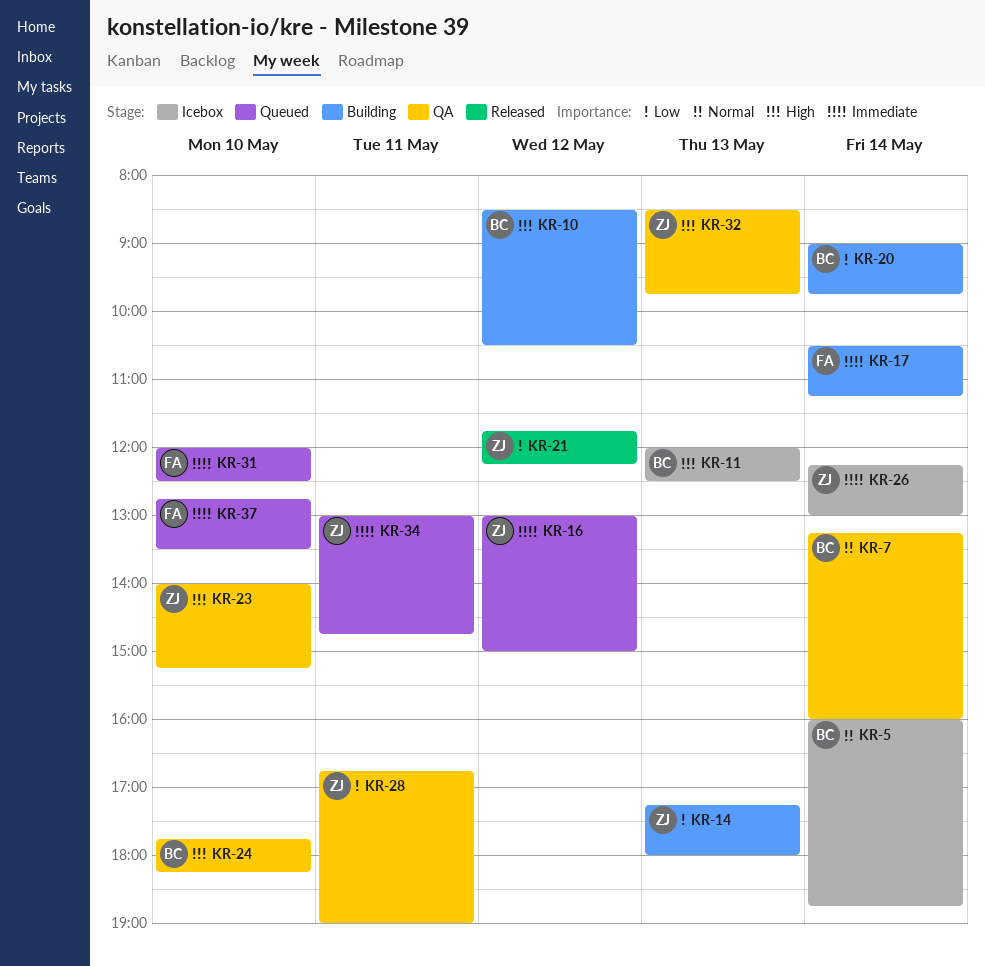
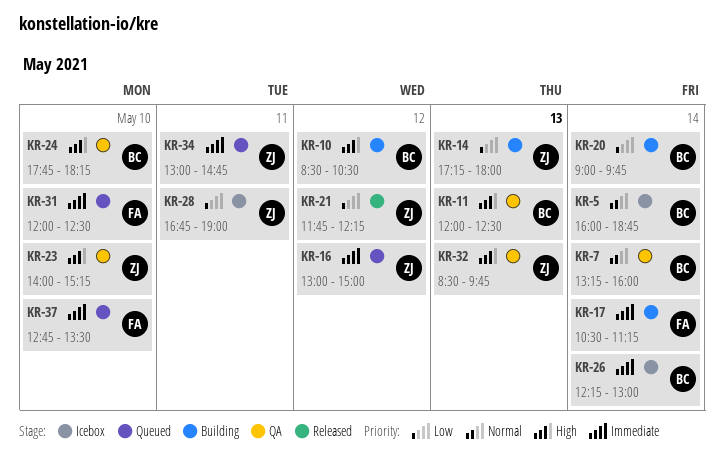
KR-11, status: Icebox -> QA
KR-26, owner: ZJ -> BC
KR-28, status: QA -> Icebox

